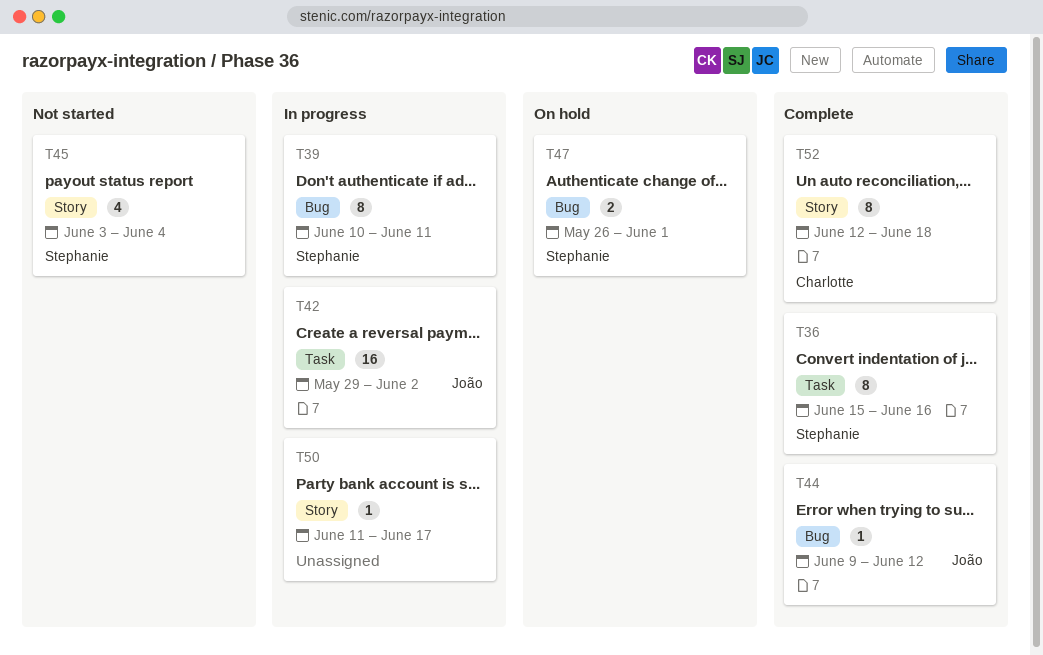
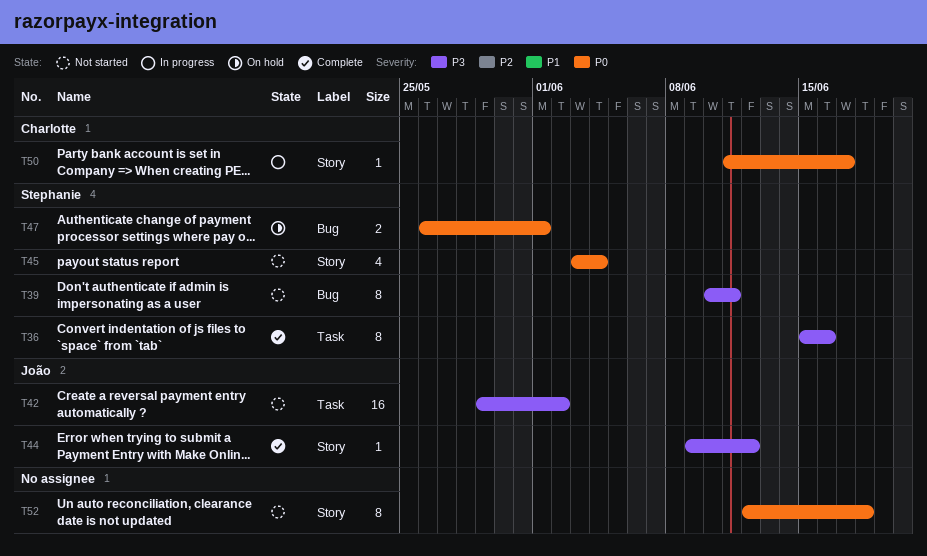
T39, status: In progress -> Not started
T42, status: In progress -> Not started
T44, label: Bug -> Story
T50, owner: none -> Charlotte
T52, status: Complete -> Not started
T52, owner: Charlotte -> none

